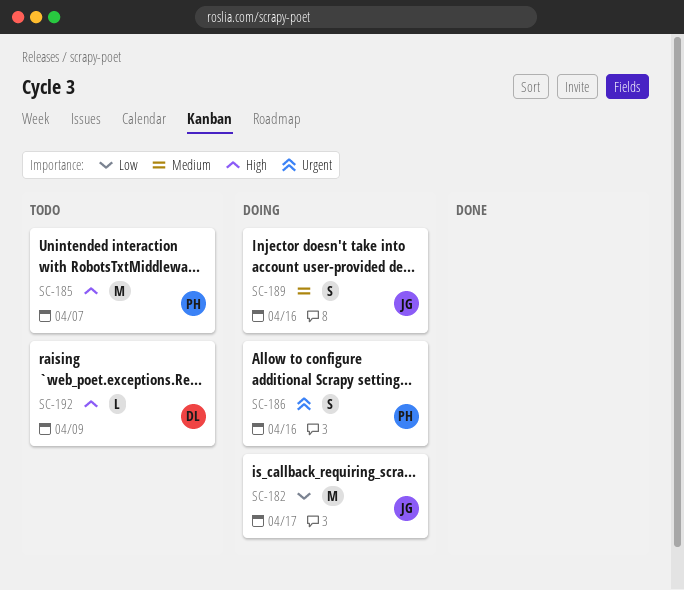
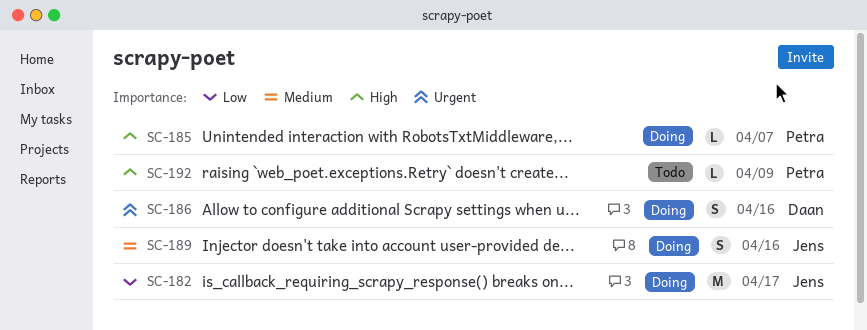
SC-185, status: Todo -> Doing
SC-185, estimate: M -> L
SC-186, owner: Petra -> Daan
SC-192, owner: Daan -> Petra

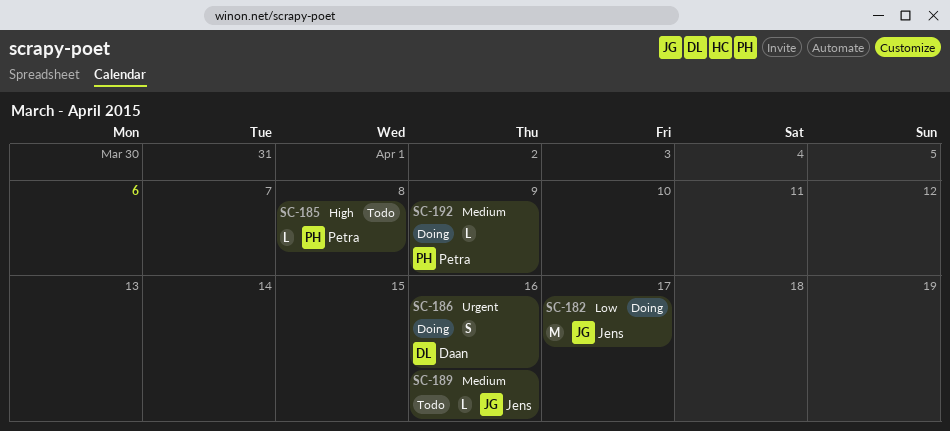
SC-185, status: Doing -> Todo
SC-185, due: Apr 7 -> Apr 8
SC-189, status: Doing -> Todo
SC-189, estimate: S -> L
SC-192, status: Todo -> Doing
SC-192, priority: High -> Medium

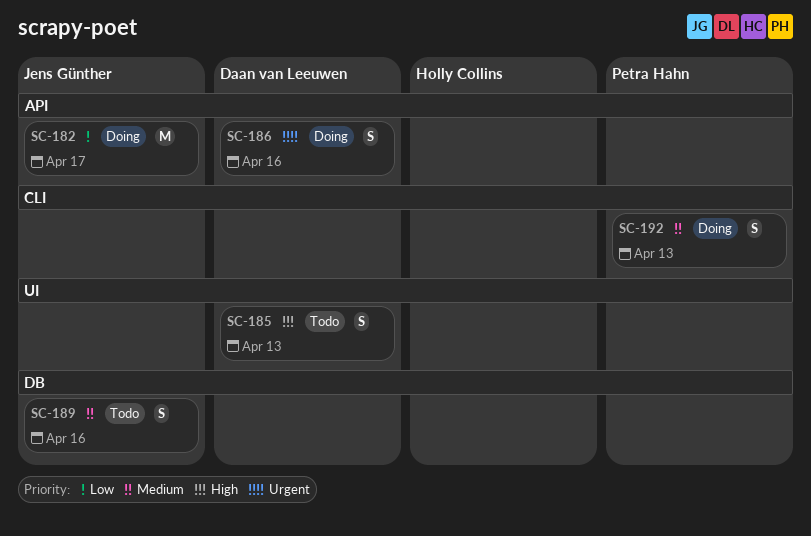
SC-185, owner: Petra Hahn -> Daan van Leeuwen
SC-185, estimate: L -> S
SC-185, due: Apr 8 -> Apr 13
SC-189, estimate: L -> S
SC-192, estimate: L -> S
SC-192, due: Apr 9 -> Apr 13

